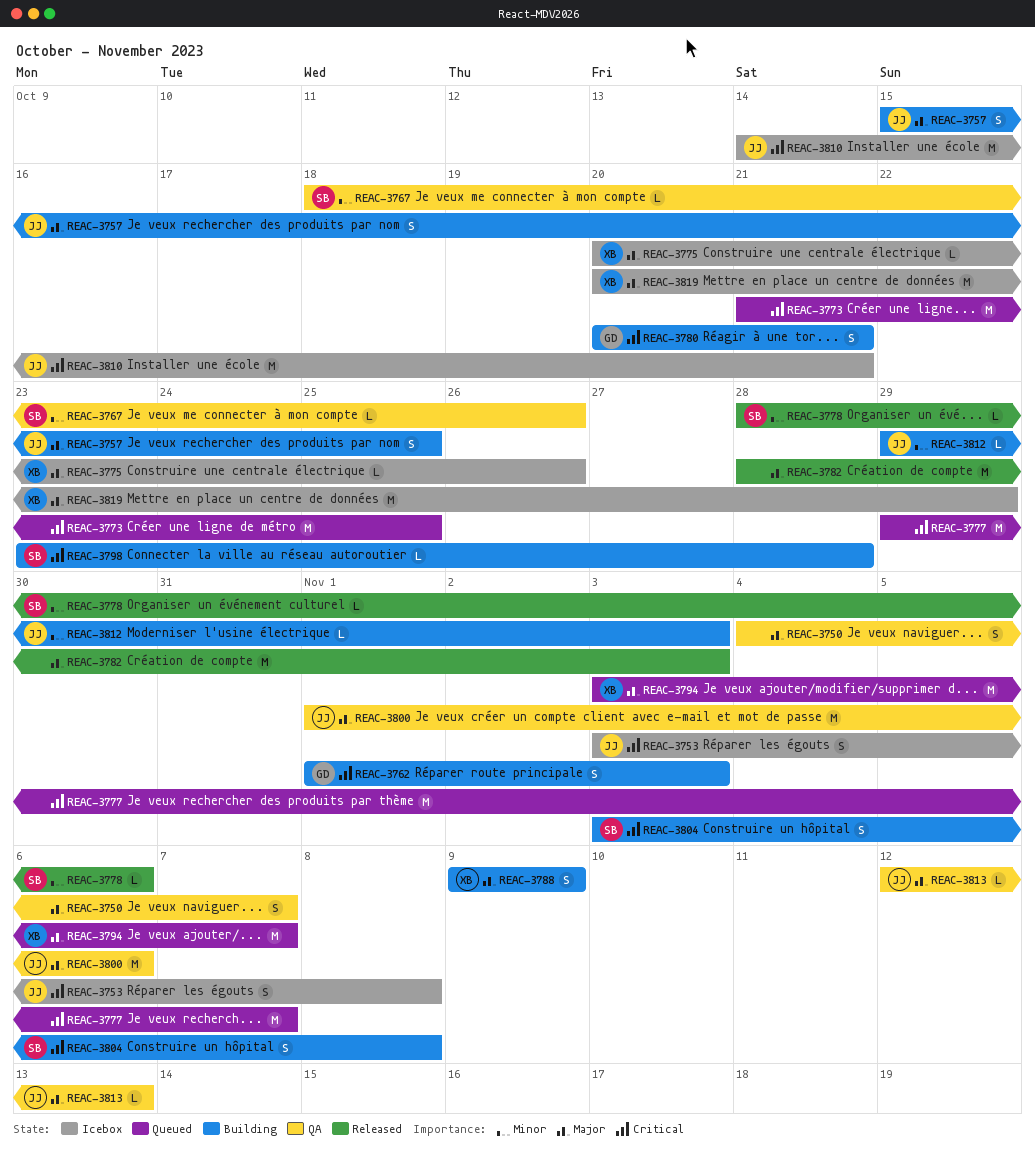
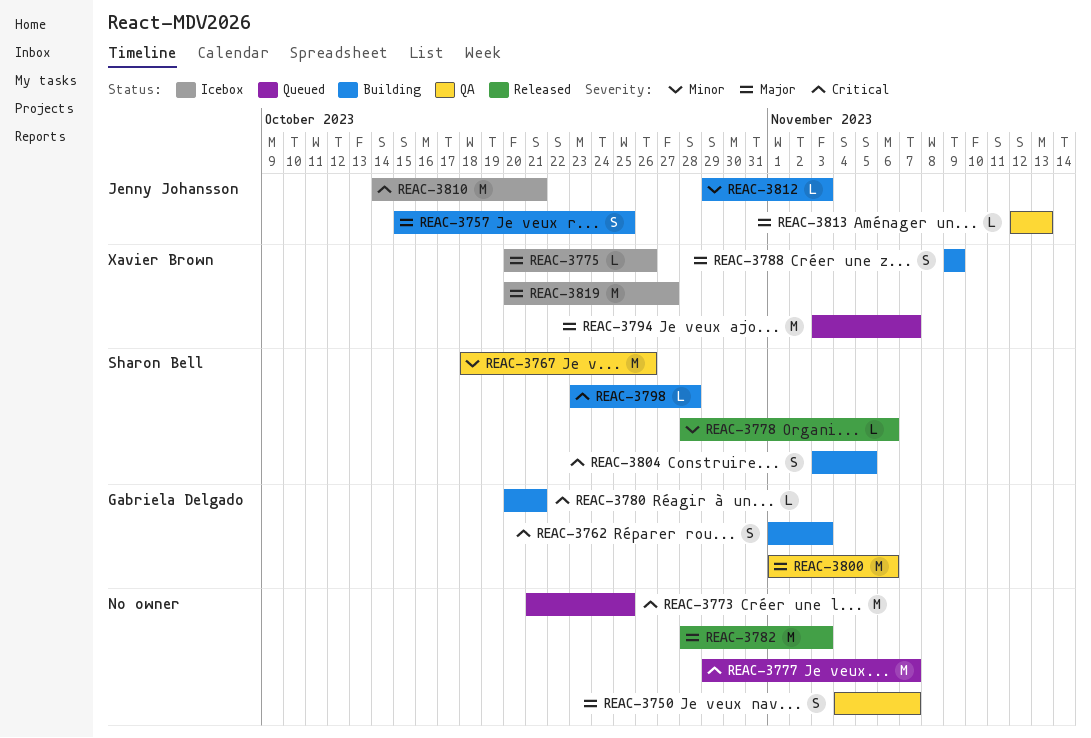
REAC-3753: present -> none
REAC-3767, estimate: L -> M
REAC-3780, estimate: S -> L
REAC-3800, owner: Jenny Johansson -> Gabriela Delgado
REAC-3804, due: Nov 8 -> Nov 5
REAC-3819, due: Oct 29 -> Oct 27

